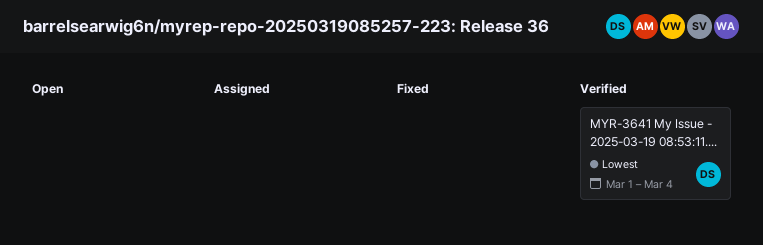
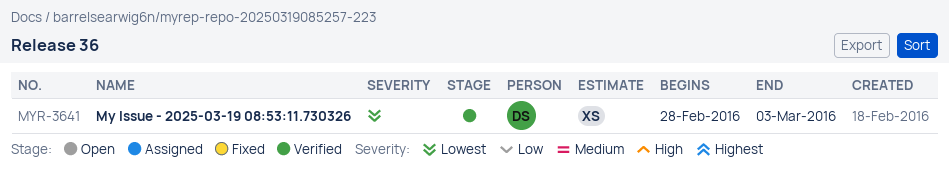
MYR-3641, start: Mar 1 -> Feb 28
MYR-3641, due: Mar 4 -> Mar 3

